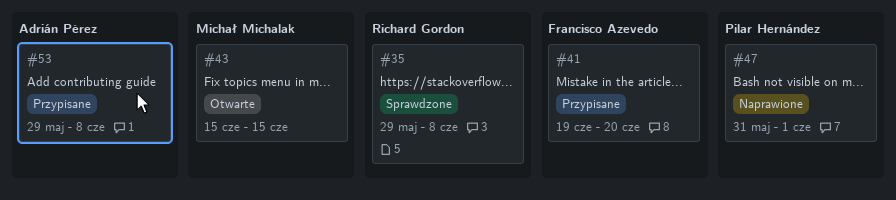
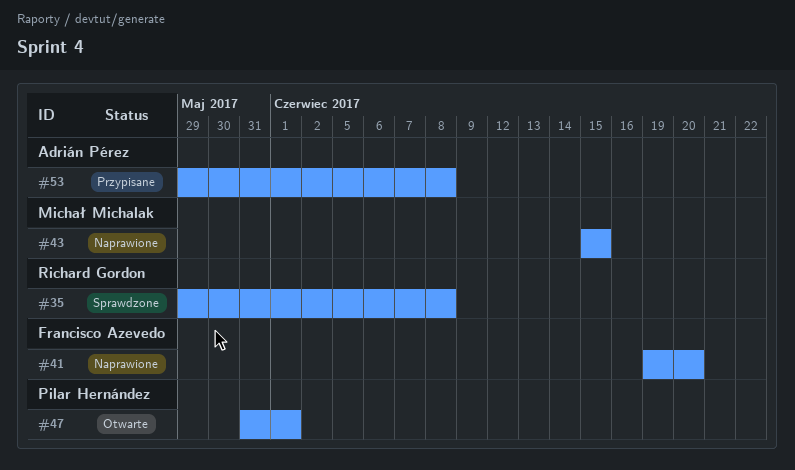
#41, status: Przypisane -> Naprawione
#43, status: Otwarte -> Naprawione
#47, status: Naprawione -> Otwarte

